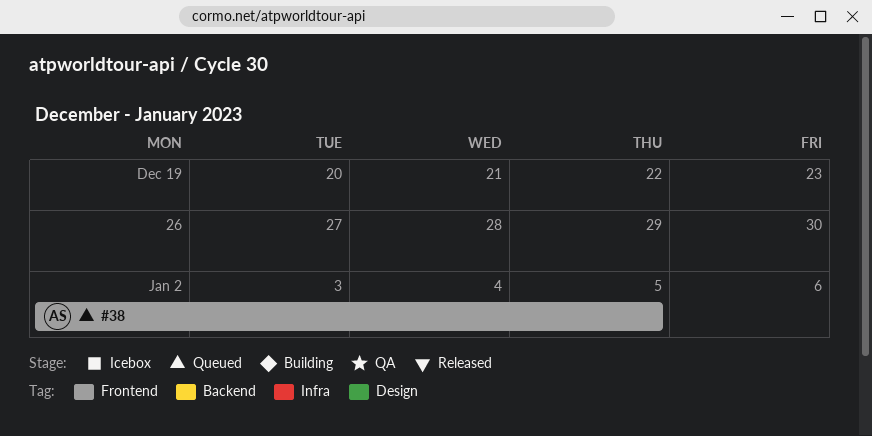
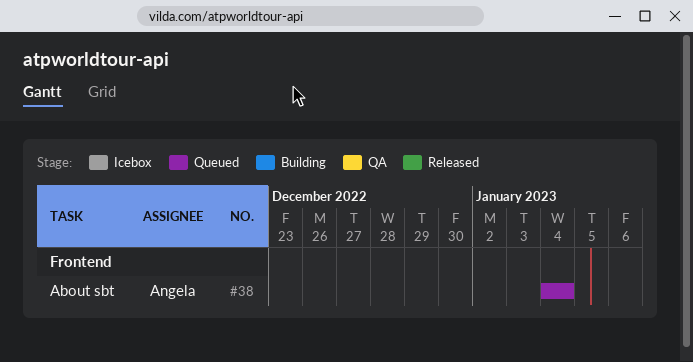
#38, start: Jan 2 -> Jan 4
#38, due: Jan 5 -> Jan 4

